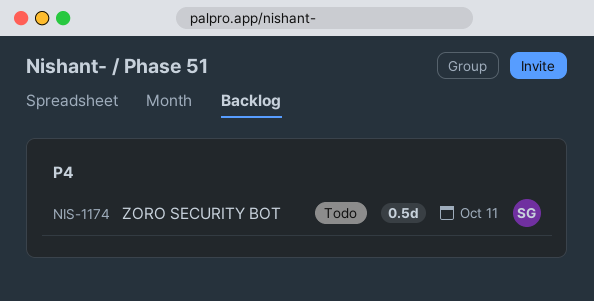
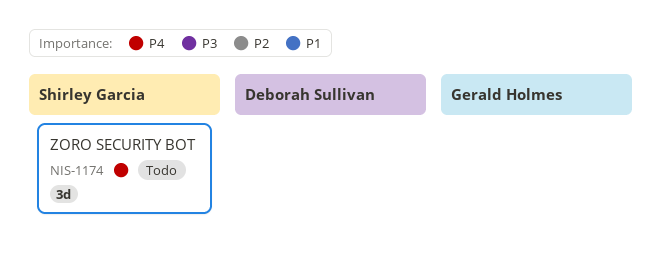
NIS-1174, estimate: 0.5d -> 3d

